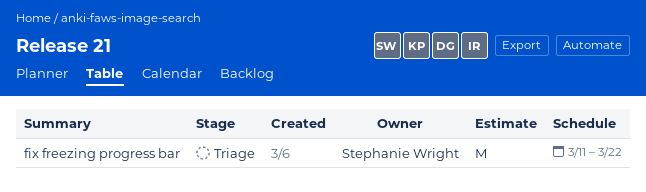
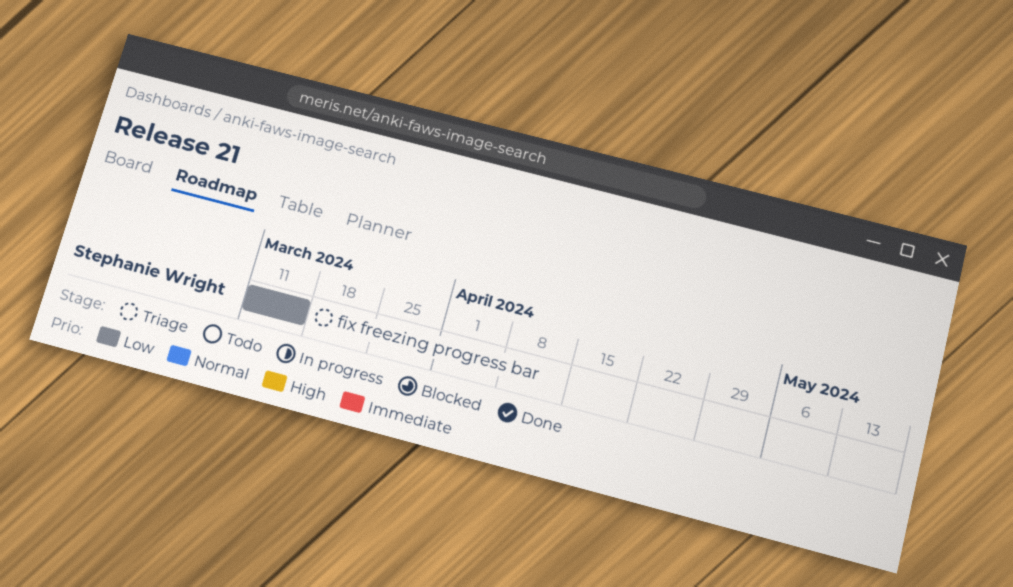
fix freezing progress bar, due: Mar 22 -> Mar 15

